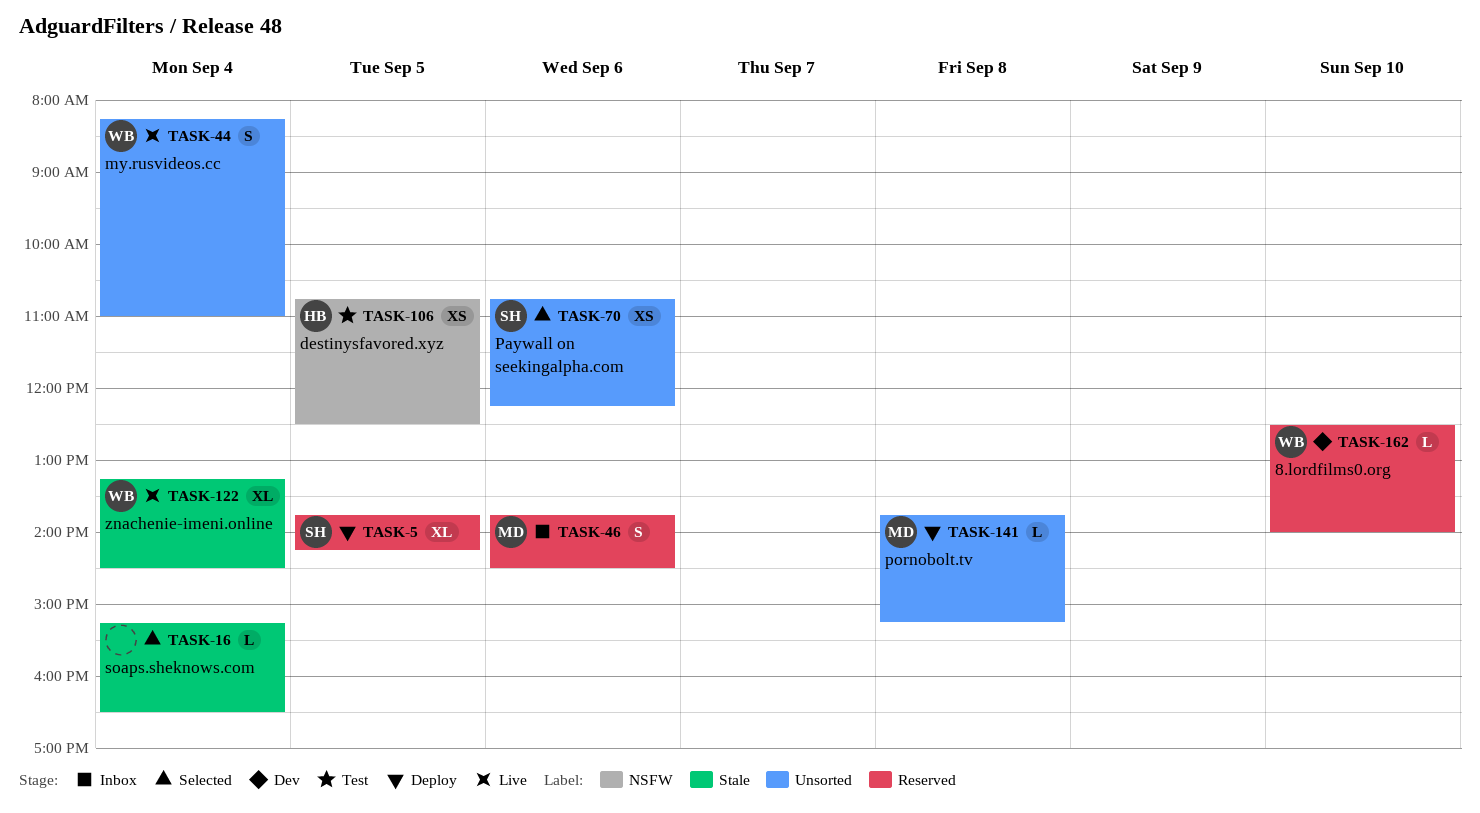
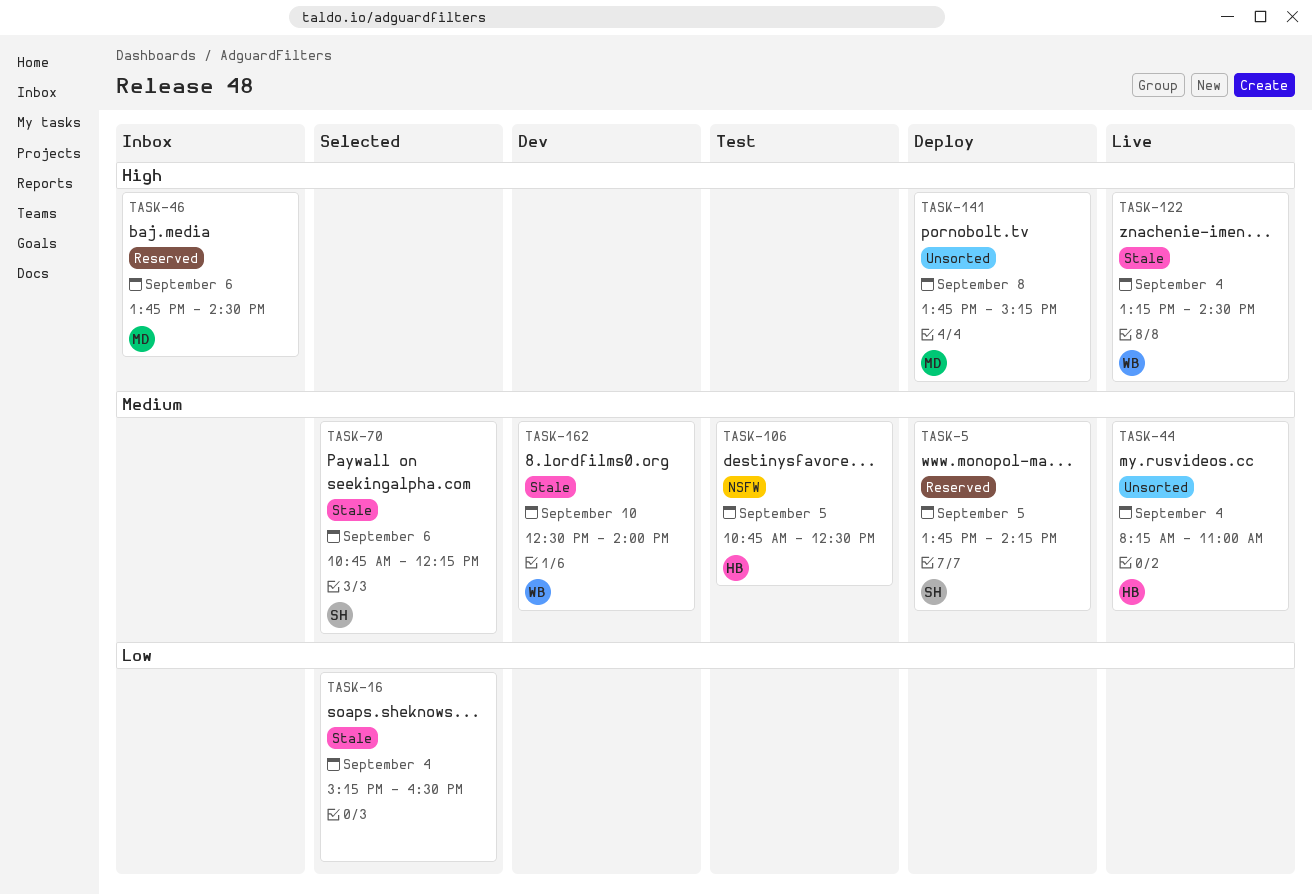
TASK-44, owner: WB -> HB
TASK-70, label: Unsorted -> Stale
TASK-162, label: Reserved -> Stale

